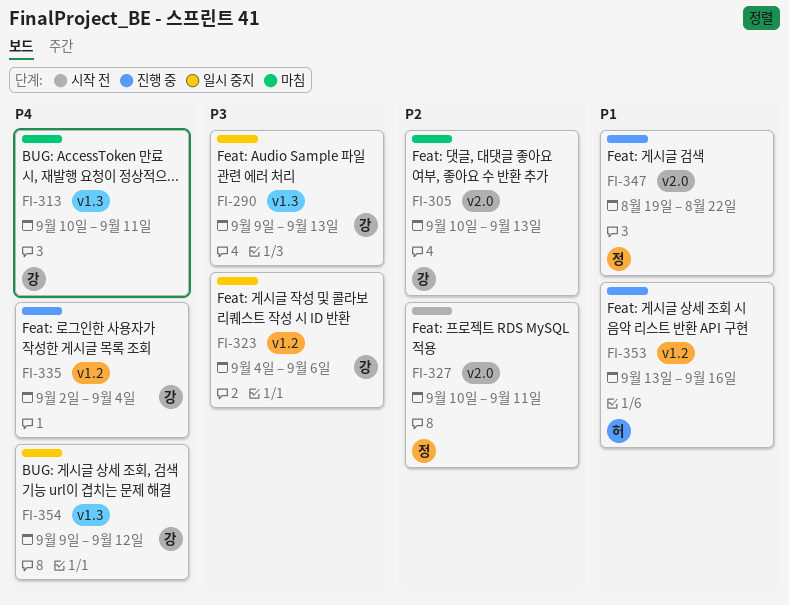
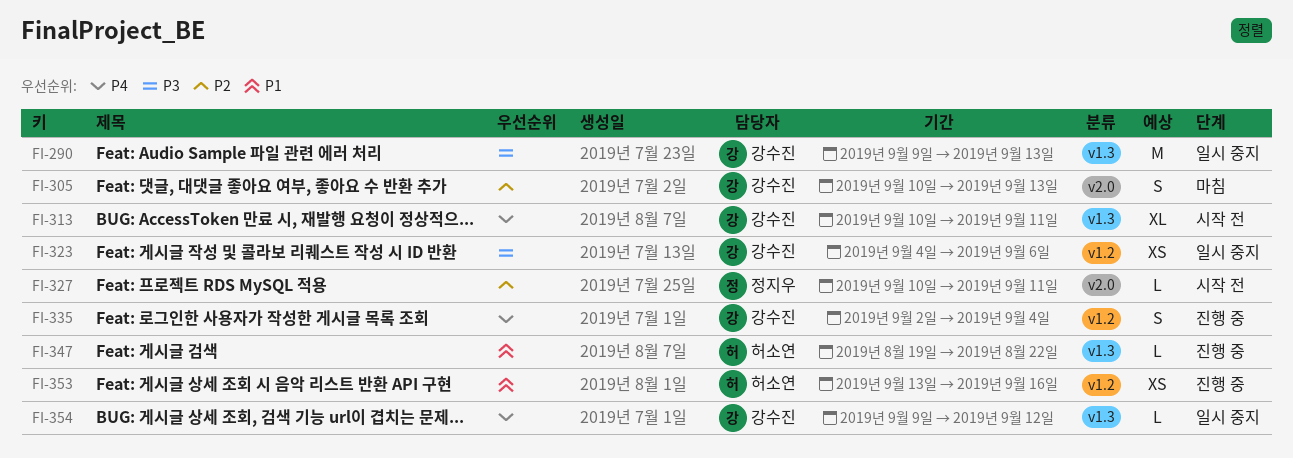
FI-313, status: 마침 -> 시작 전
FI-347, owner: 정지우 -> 허소연
FI-347, label: v2.0 -> v1.3

